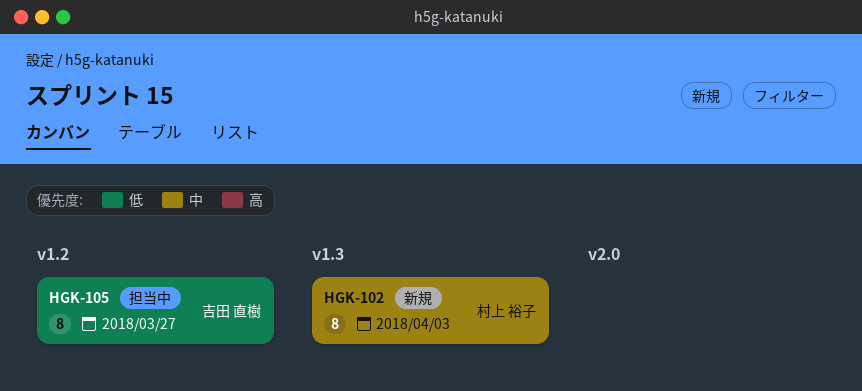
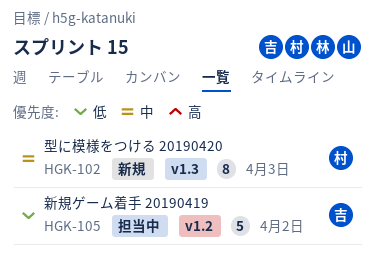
HGK-105, estimate: 8 -> 5
HGK-105, due: Mar 27 -> Apr 2

